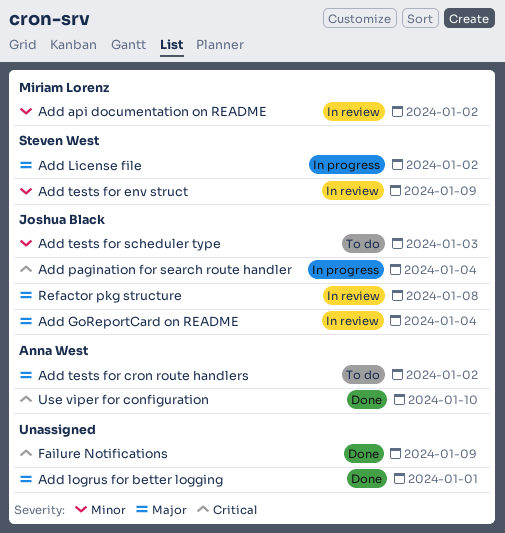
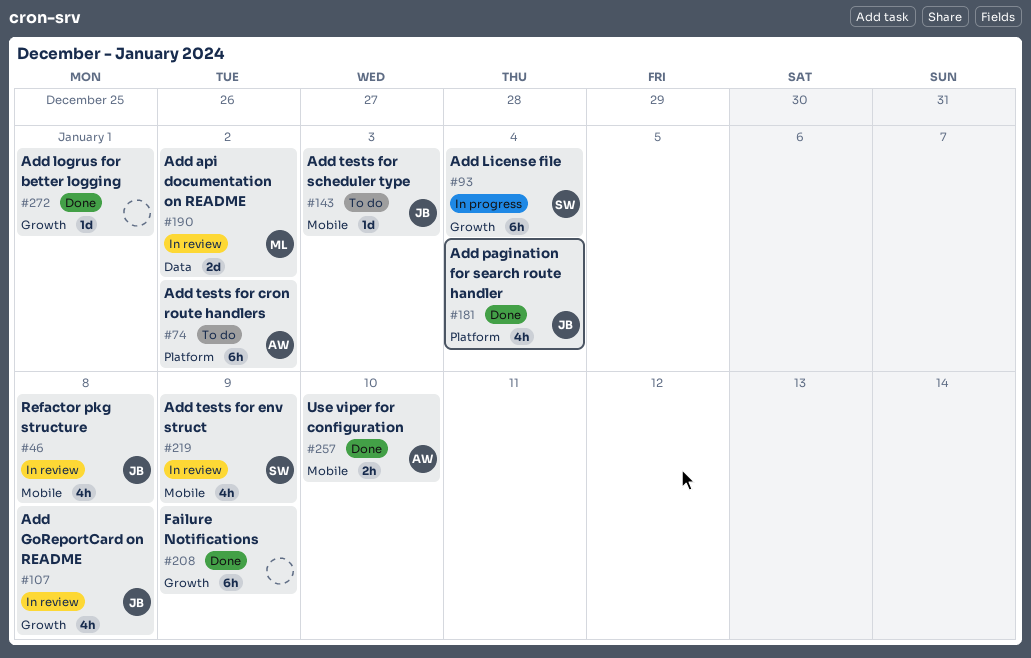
Add GoReportCard on README, due: Jan 4 -> Jan 8
Add License file, due: Jan 2 -> Jan 4
Add pagination for search route handler, status: In progress -> Done

